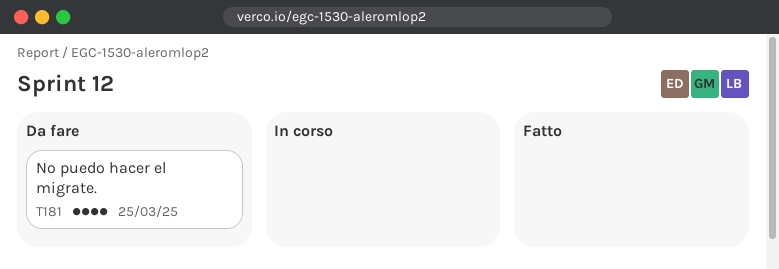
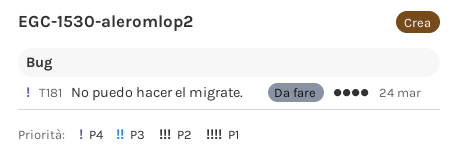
T181, day: Mar 25 -> Mar 24

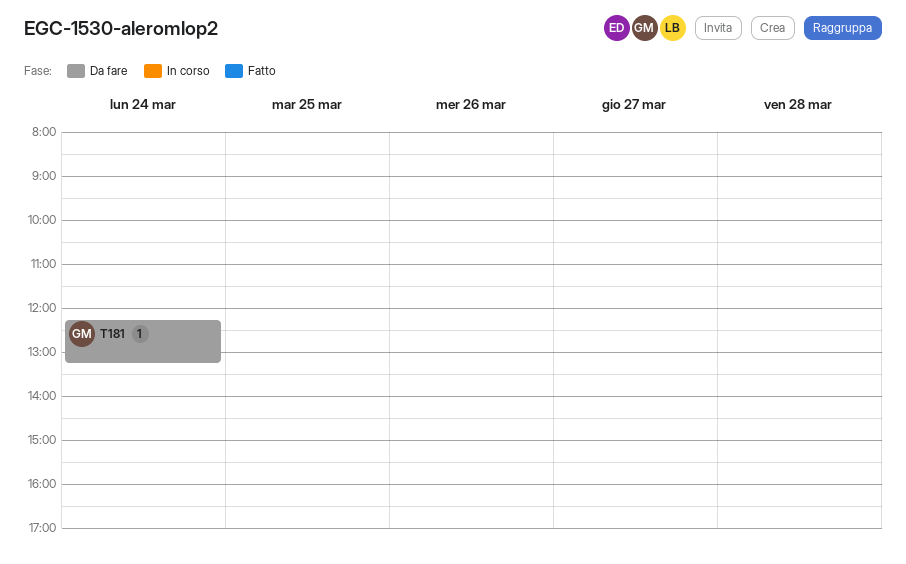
T181, estimate: 4 -> 1

